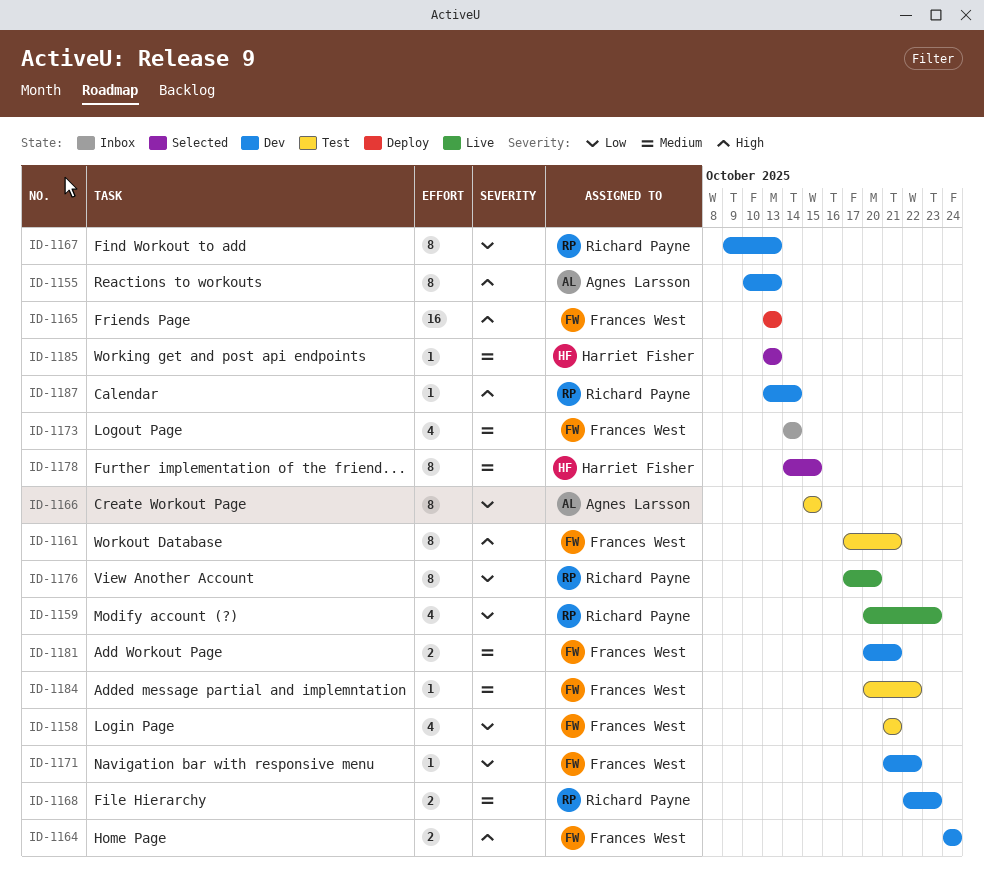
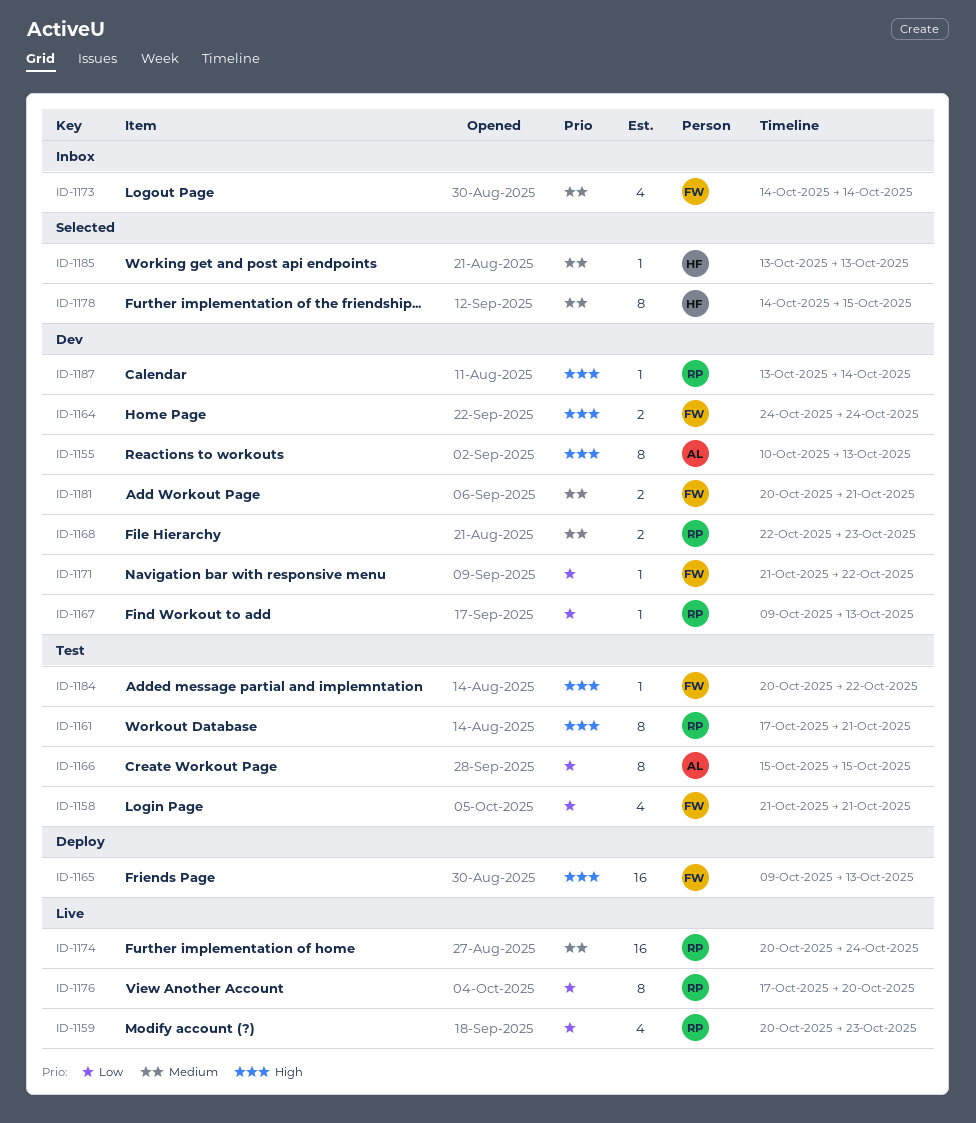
ID-1161, owner: Frances West -> Richard Payne
ID-1165, start: Oct 13 -> Oct 9
ID-1167, estimate: 8 -> 1
ID-1174: none -> present
ID-1184, priority: Medium -> High

